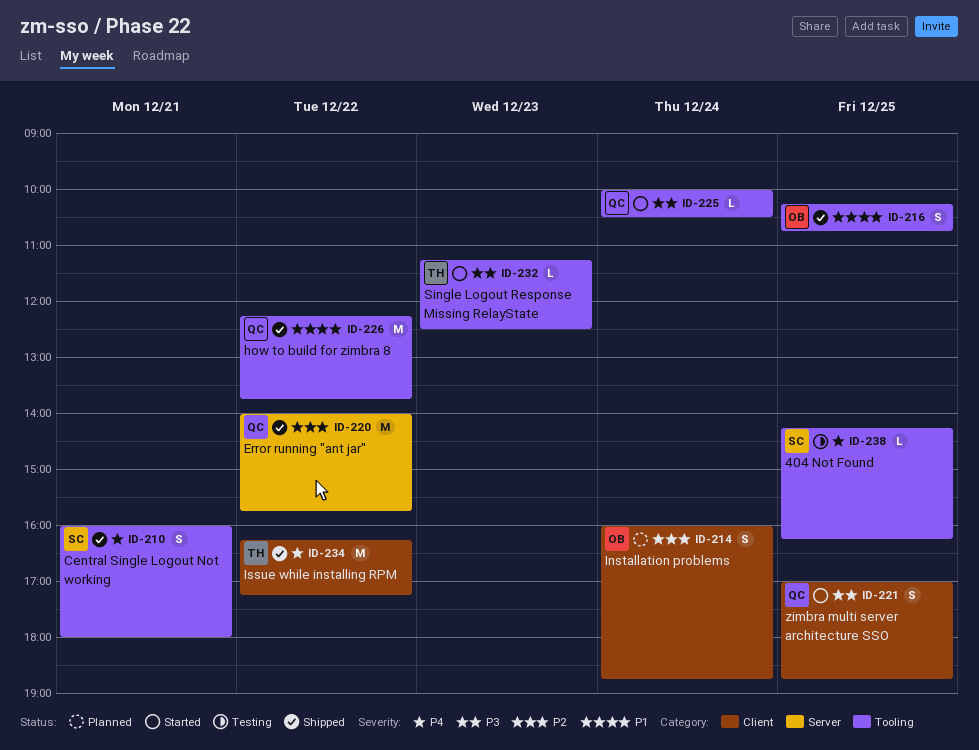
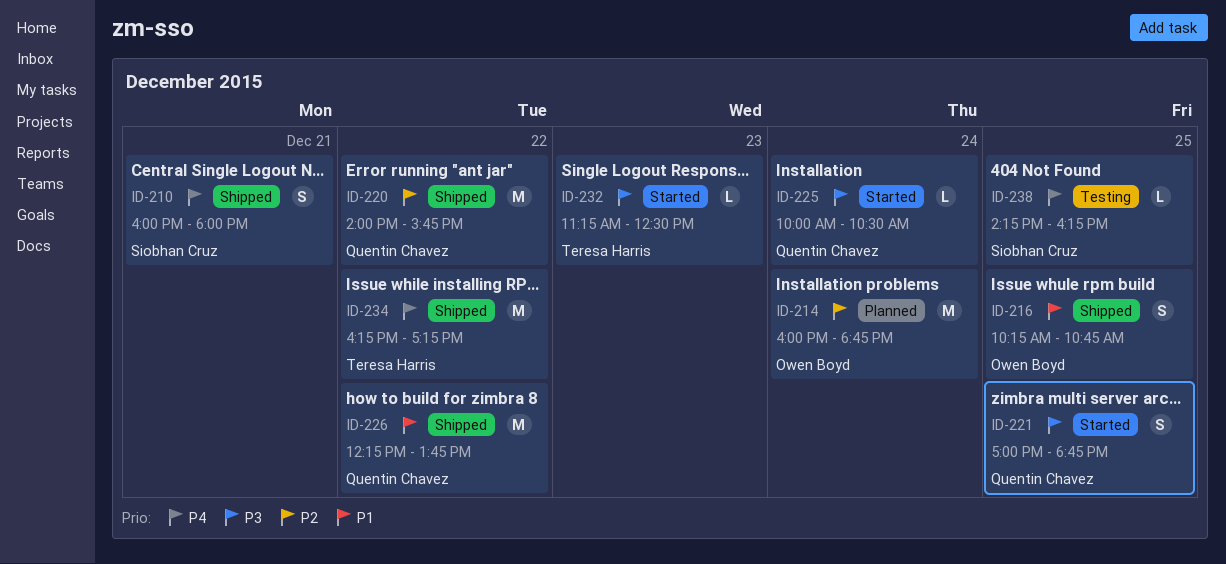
ID-214, estimate: S -> M

